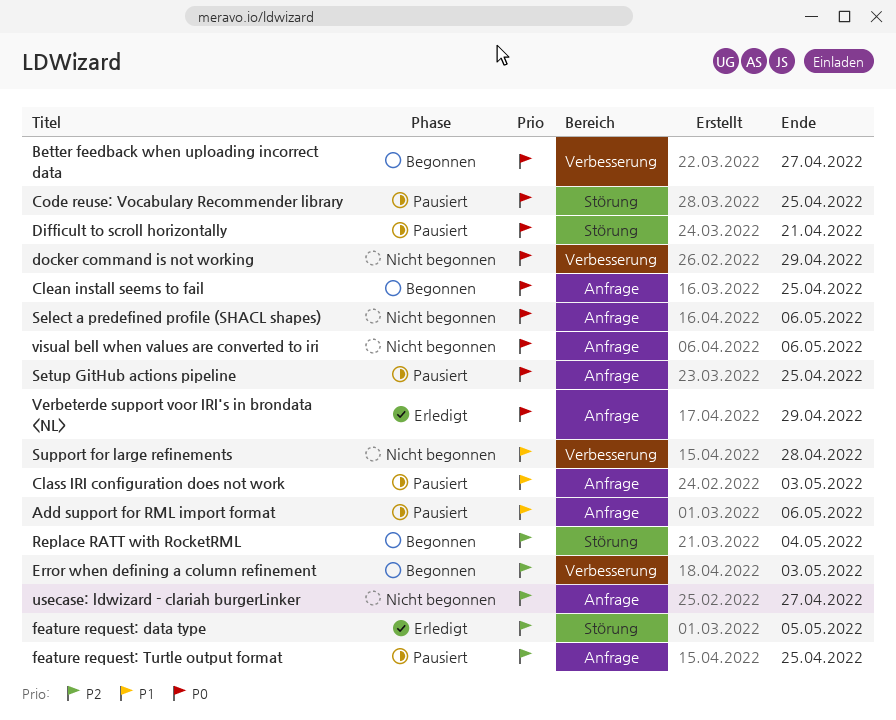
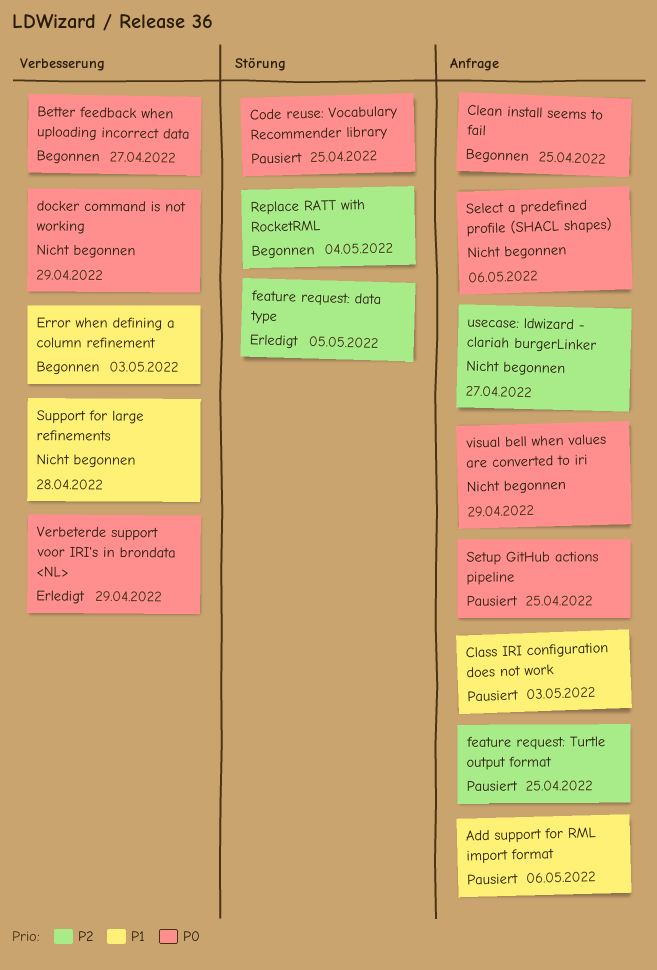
Difficult to scroll horizontally: present -> none
Error when defining a column refinement, priority: P2 -> P1
Verbeterde support voor IRI's in brondata <NL>, label: Anfrage -> Verbesserung
visual bell when values are converted to iri, due: May 6 -> Apr 29

